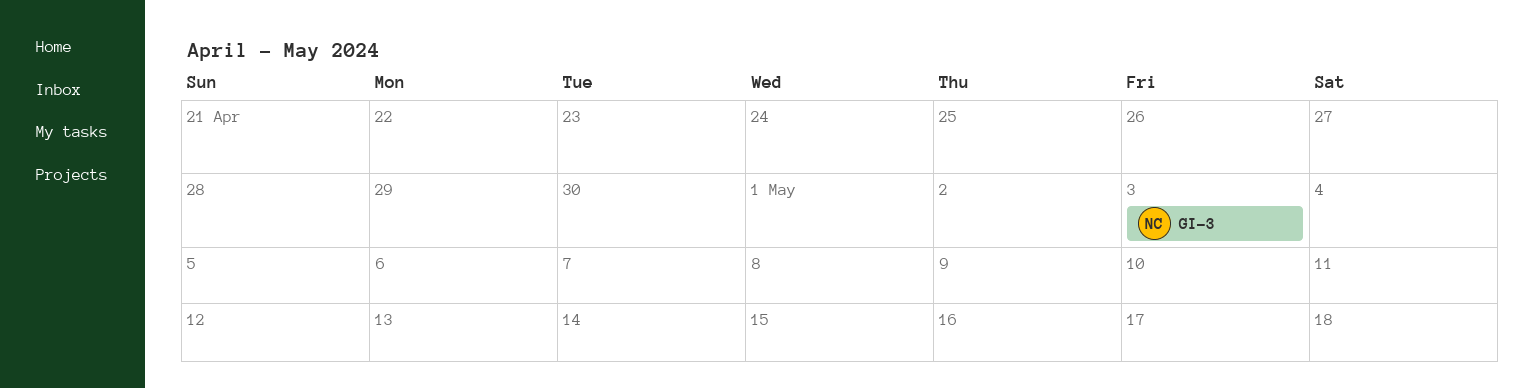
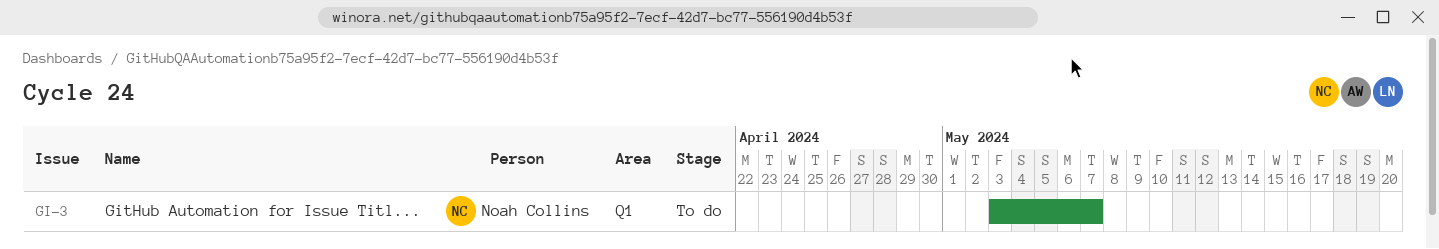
GI-3, due: May 3 -> May 7

